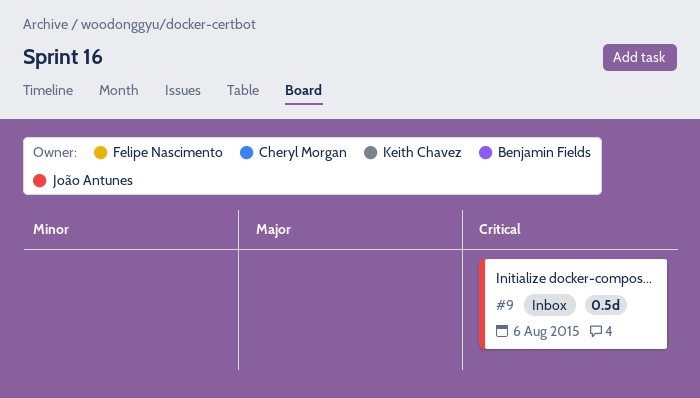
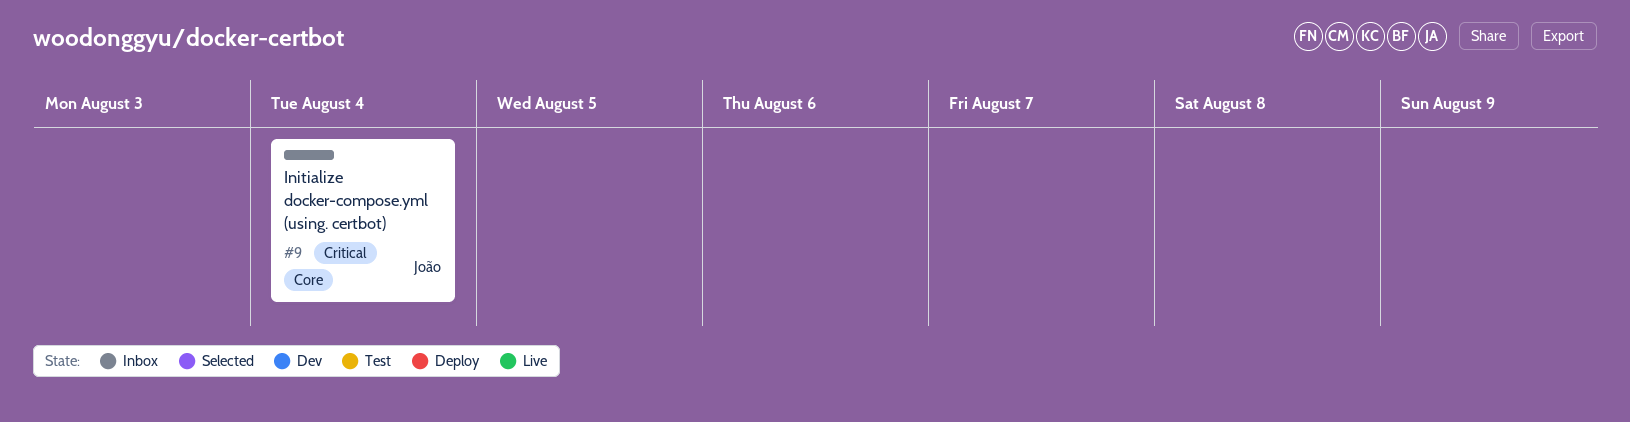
#9, due: Aug 6 -> Aug 4

